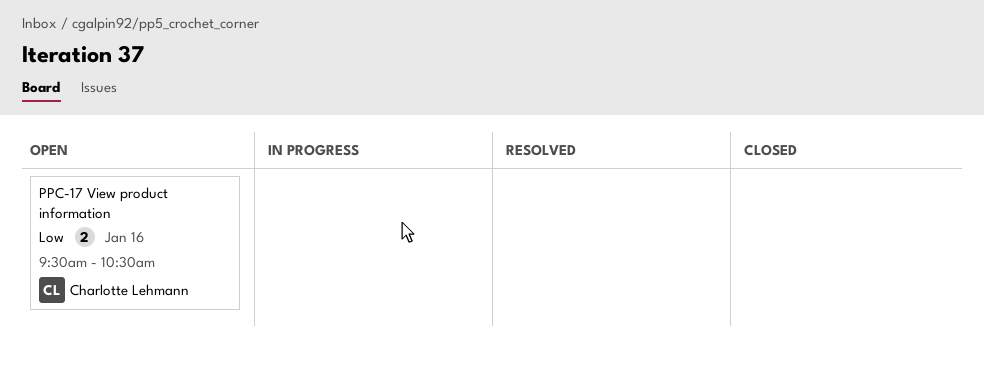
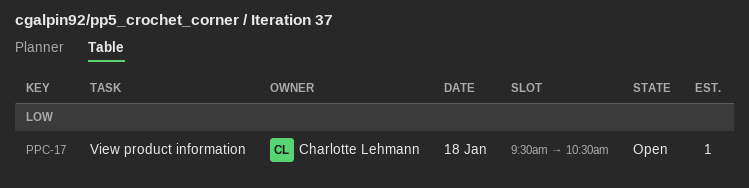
PPC-17, estimate: 2 -> 1
PPC-17, day: Jan 16 -> Jan 18

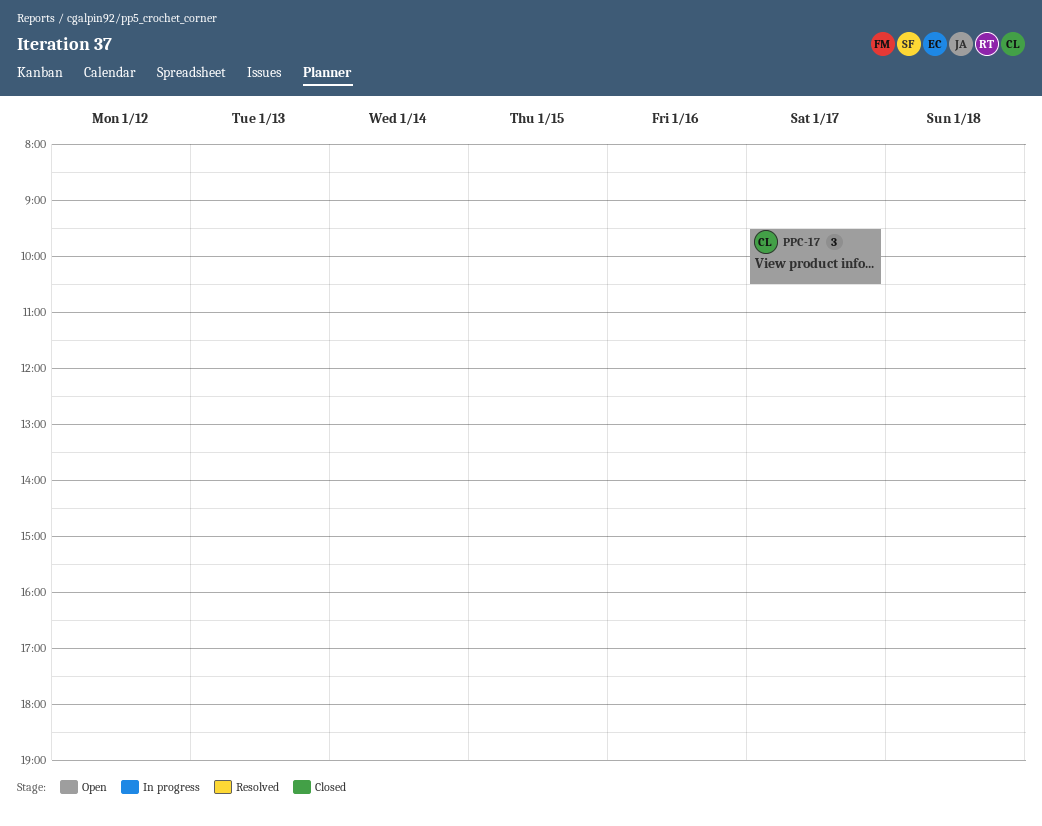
PPC-17, estimate: 1 -> 3
PPC-17, day: Jan 18 -> Jan 17

